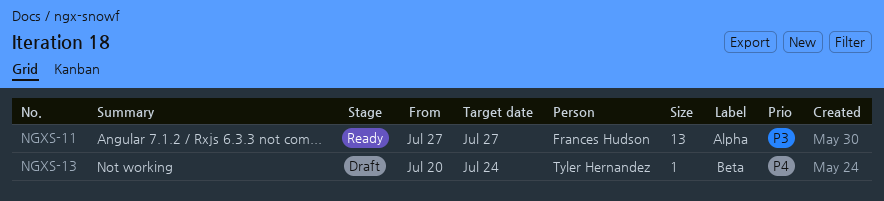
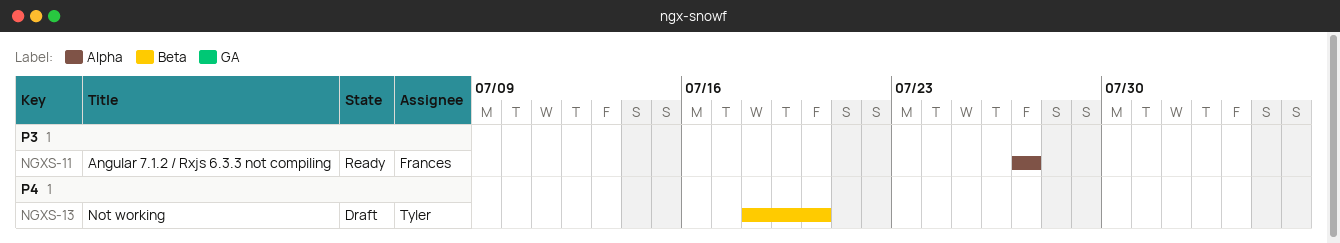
NGXS-13, start: Jul 20 -> Jul 18
NGXS-13, due: Jul 24 -> Jul 20

